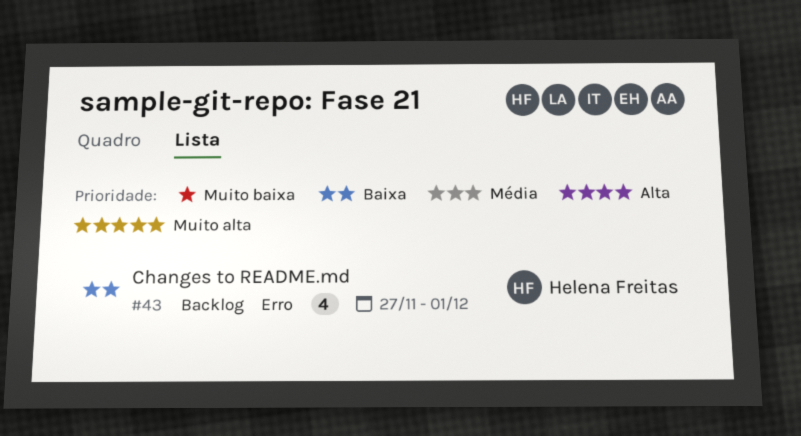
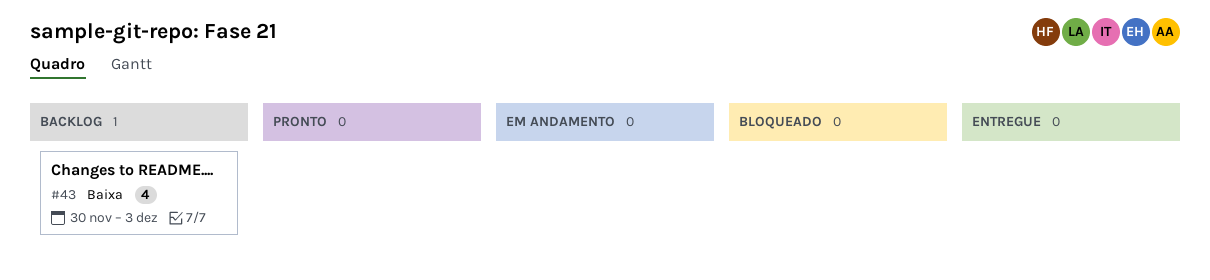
#43, start: Nov 27 -> Nov 30
#43, due: Dec 1 -> Dec 3

